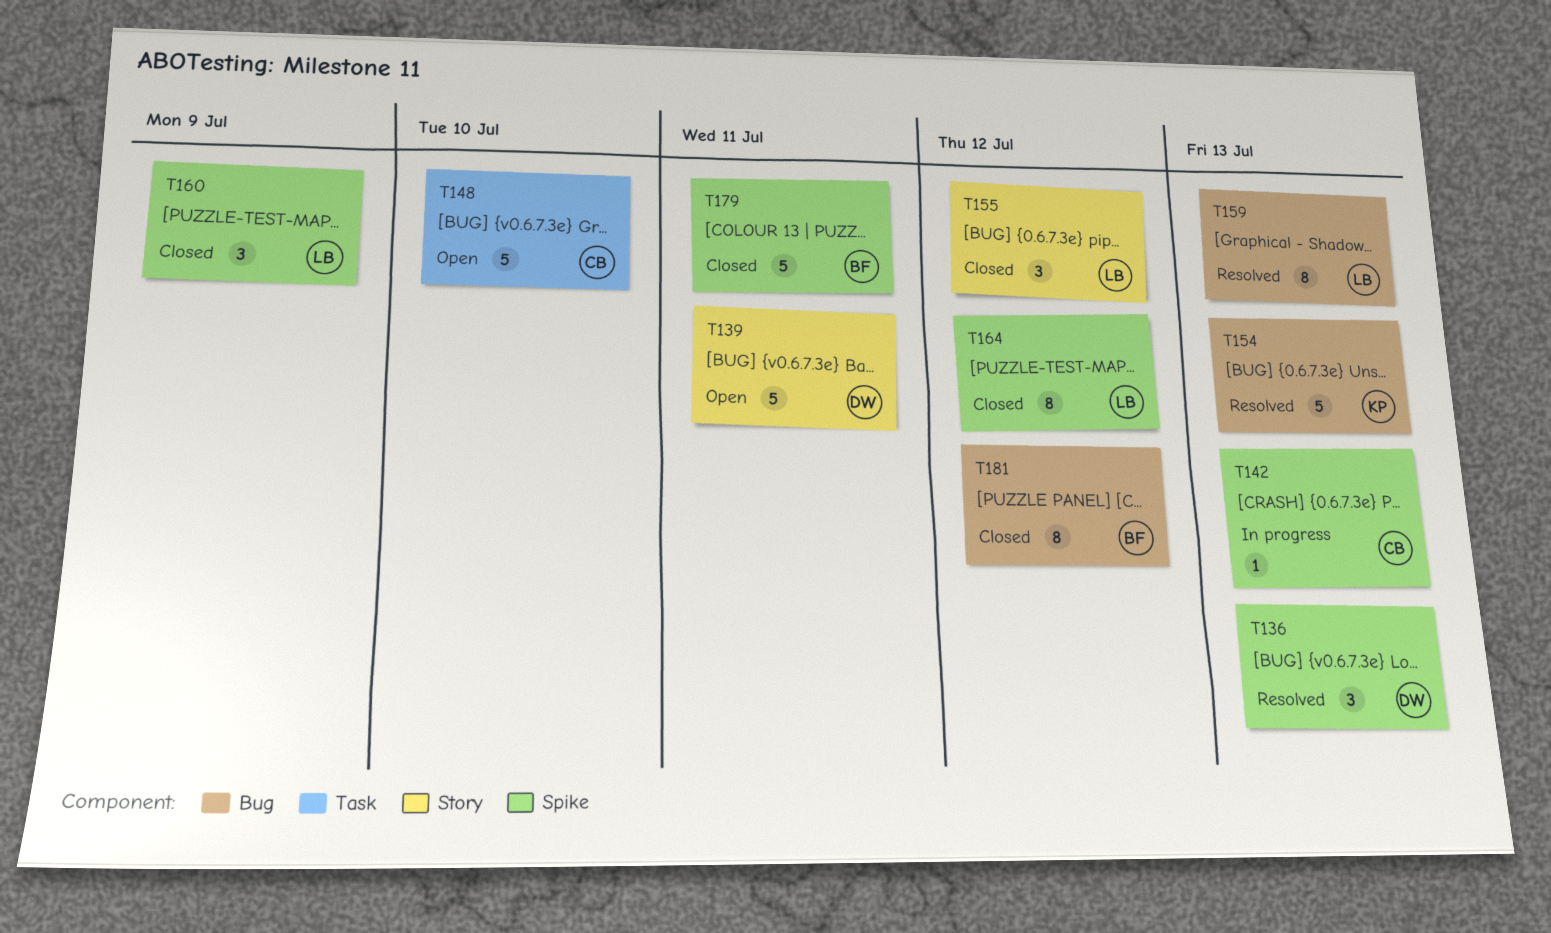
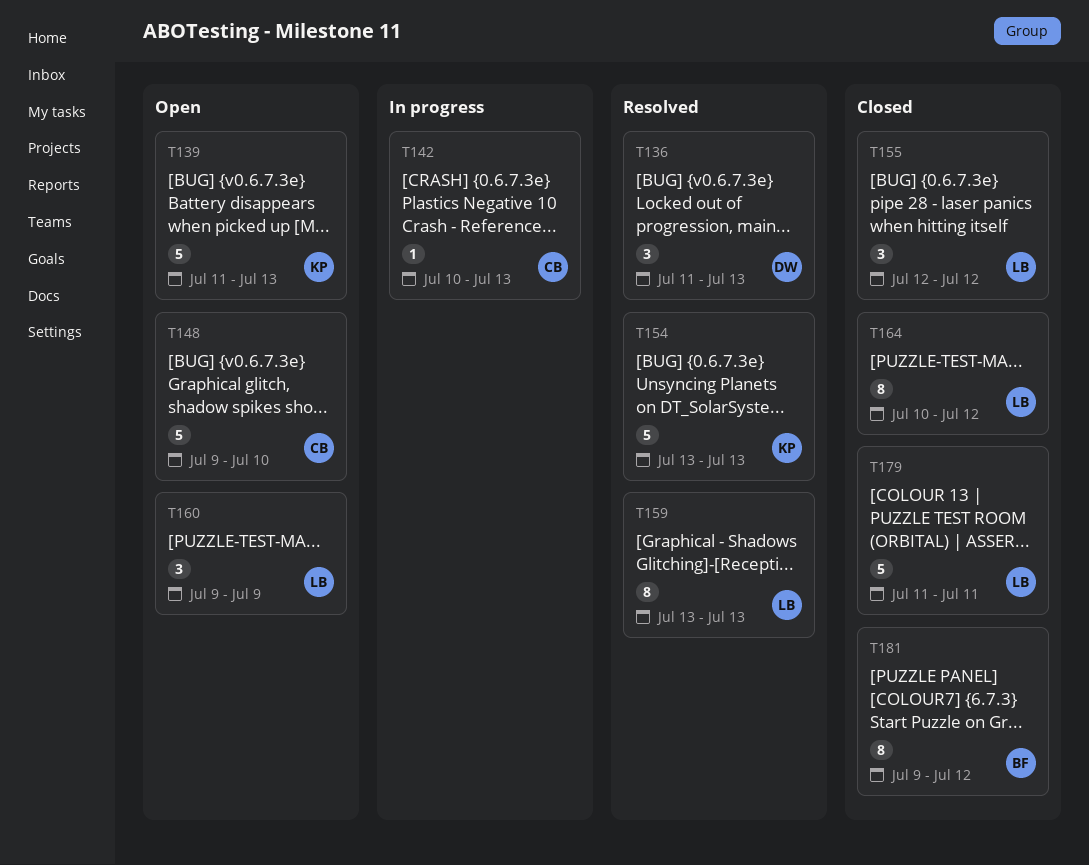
T139, owner: DW -> KP
T139, due: Jul 11 -> Jul 13
T160, status: Closed -> Open
T179, owner: BF -> LB

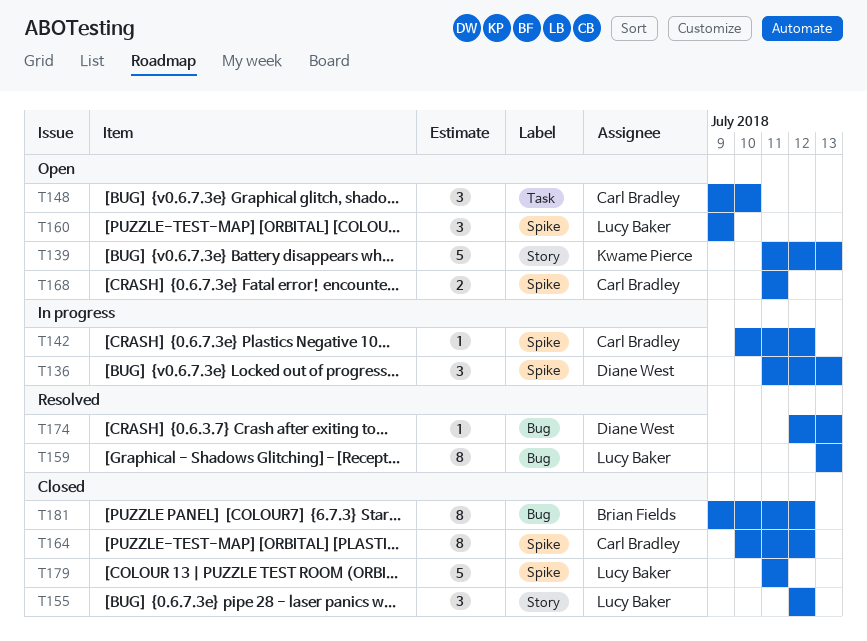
T136, status: Resolved -> In progress
T142, due: Jul 13 -> Jul 12
T148, estimate: 5 -> 3
T154: present -> none
T164, owner: Lucy Baker -> Carl Bradley
T168: none -> present
T174: none -> present

